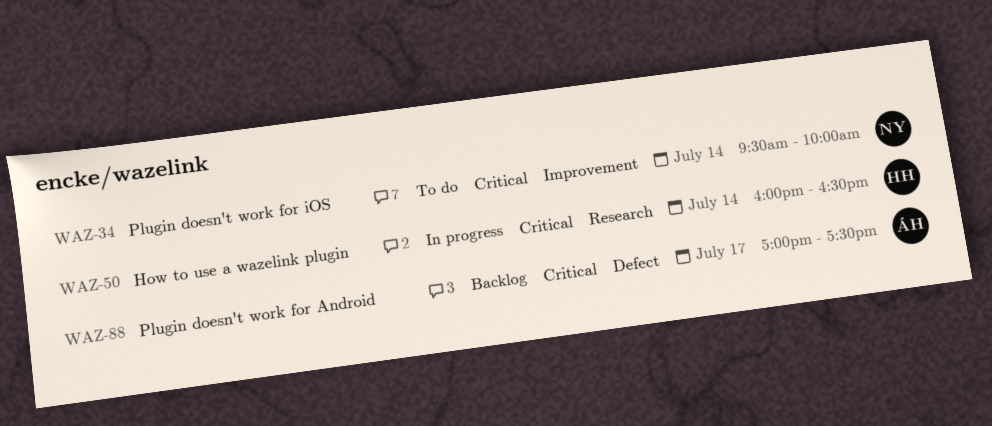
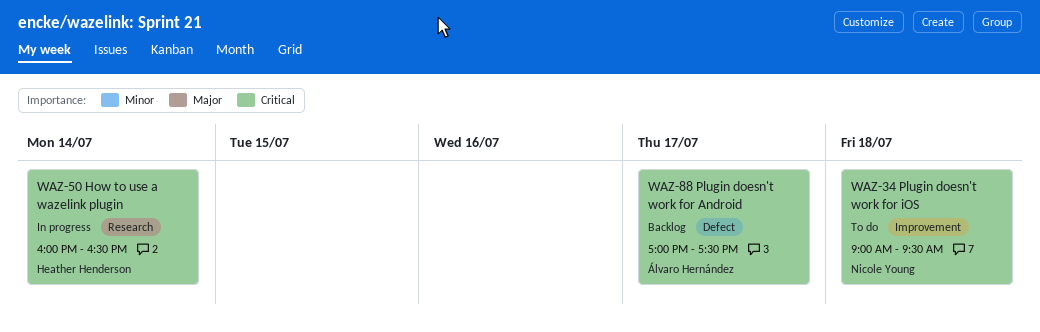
WAZ-34, day: Jul 14 -> Jul 18
WAZ-34, begins: 09:30 -> 09:00
WAZ-34, ends: 10:00 -> 09:30

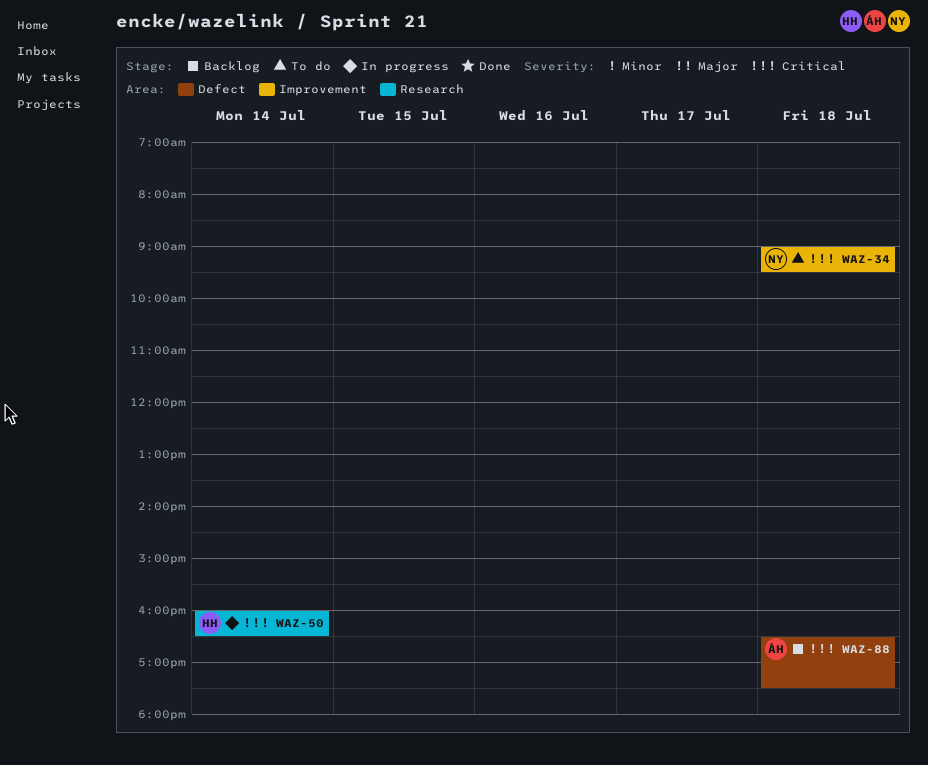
WAZ-88, day: Jul 17 -> Jul 18
WAZ-88, begins: 17:00 -> 16:30

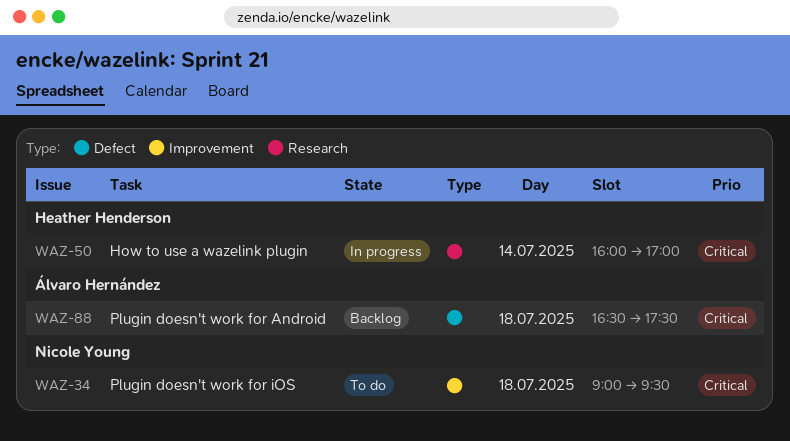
WAZ-50, ends: 16:30 -> 17:00

